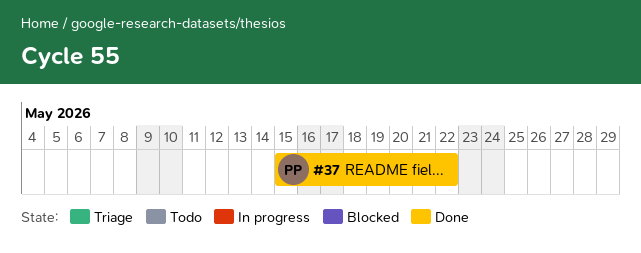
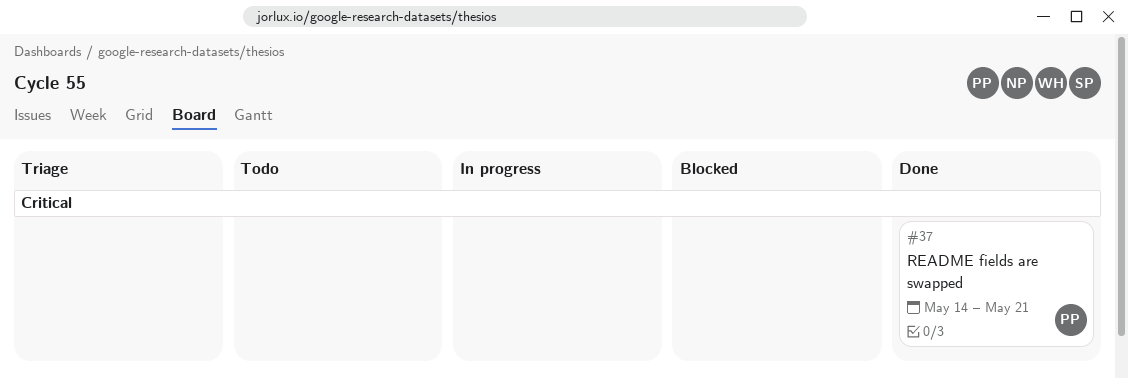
#37, start: May 15 -> May 14
#37, due: May 22 -> May 21

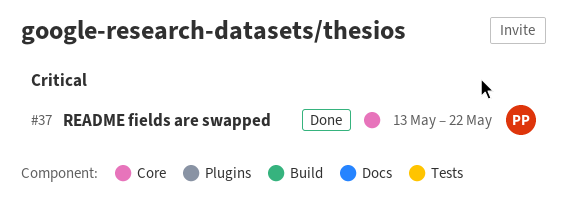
#37, start: May 14 -> May 13
#37, due: May 21 -> May 22

